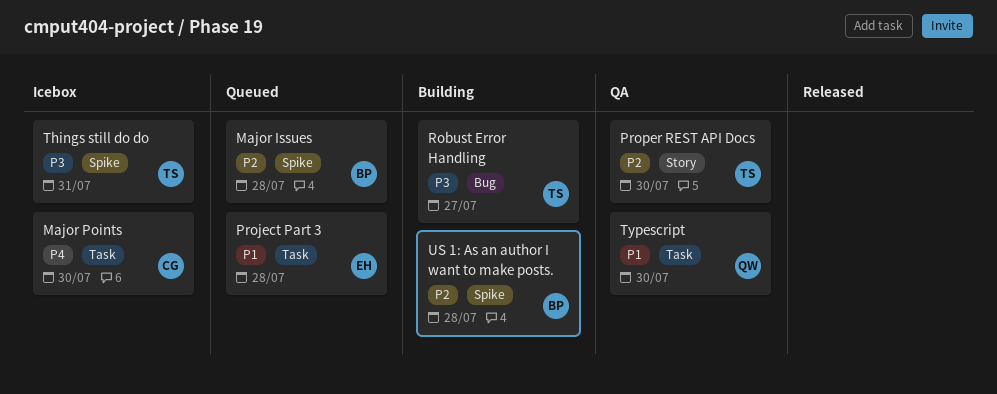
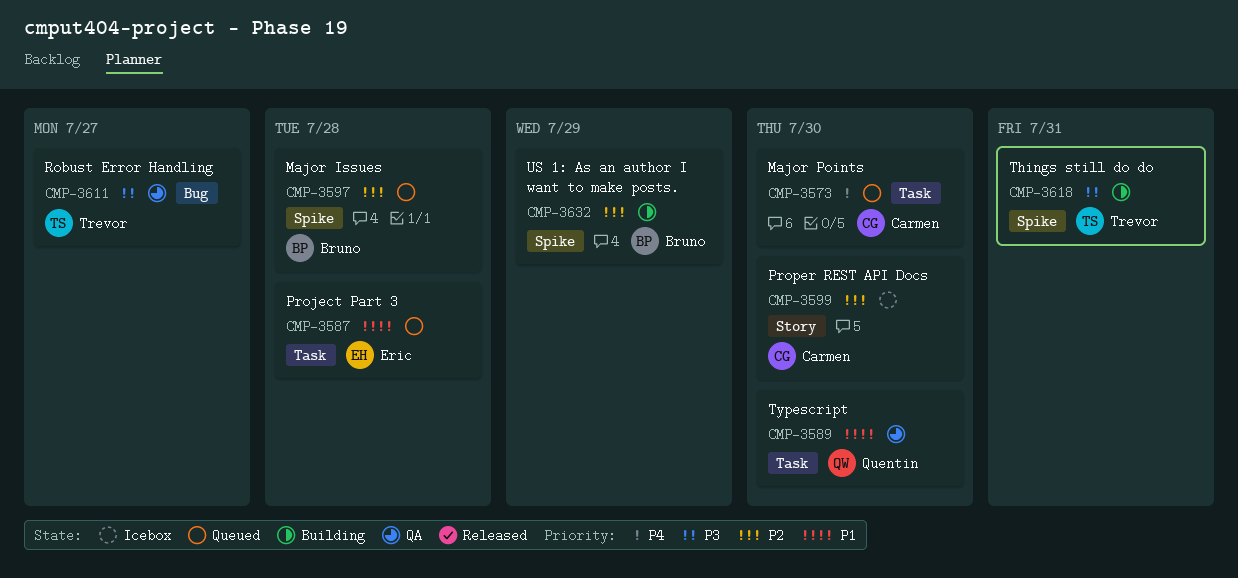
Major Points, status: Icebox -> Queued
Proper REST API Docs, status: QA -> Icebox
Proper REST API Docs, owner: Trevor -> Carmen
Robust Error Handling, status: Building -> QA
Things still do do, status: Icebox -> Building
US 1: As an author I want to make posts., due: Jul 28 -> Jul 29

